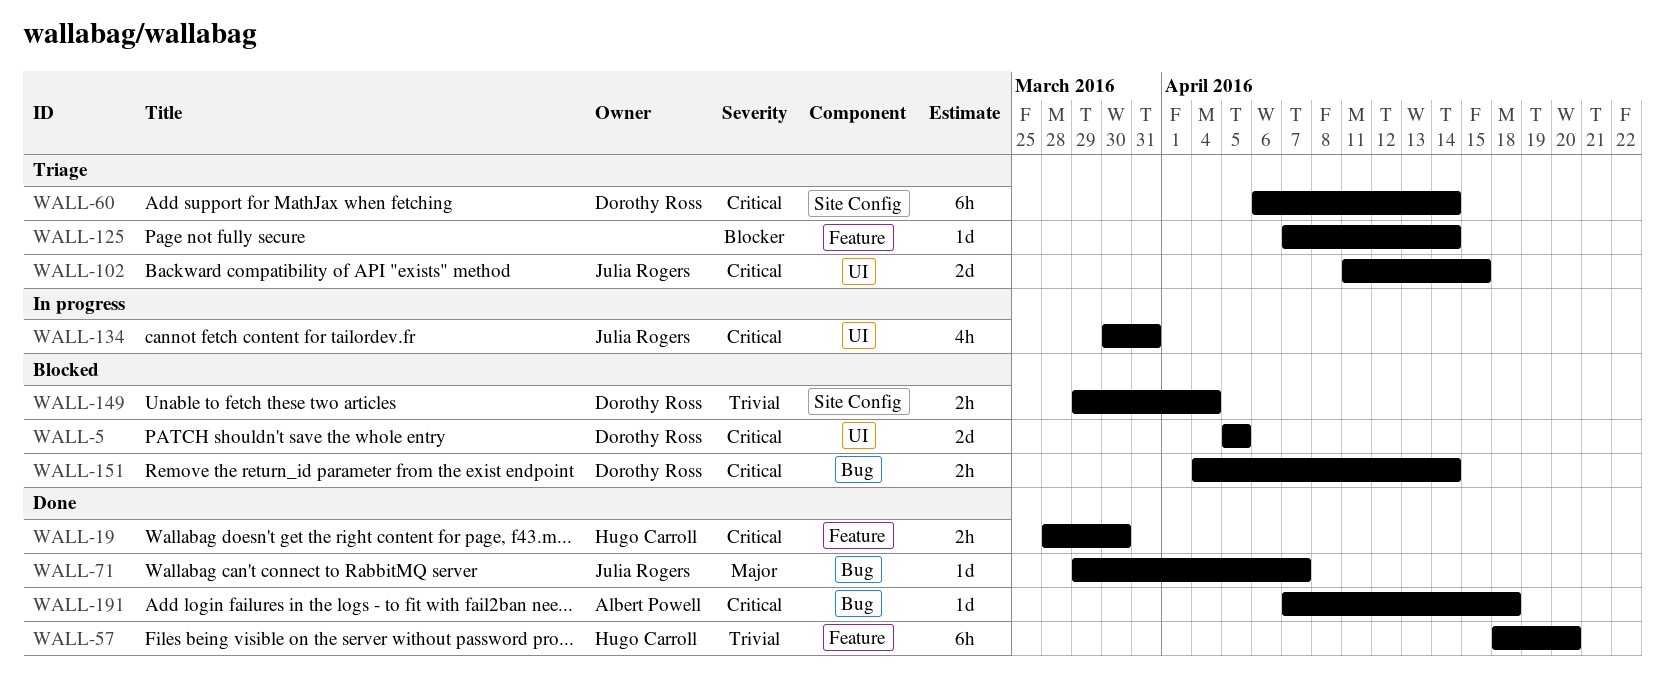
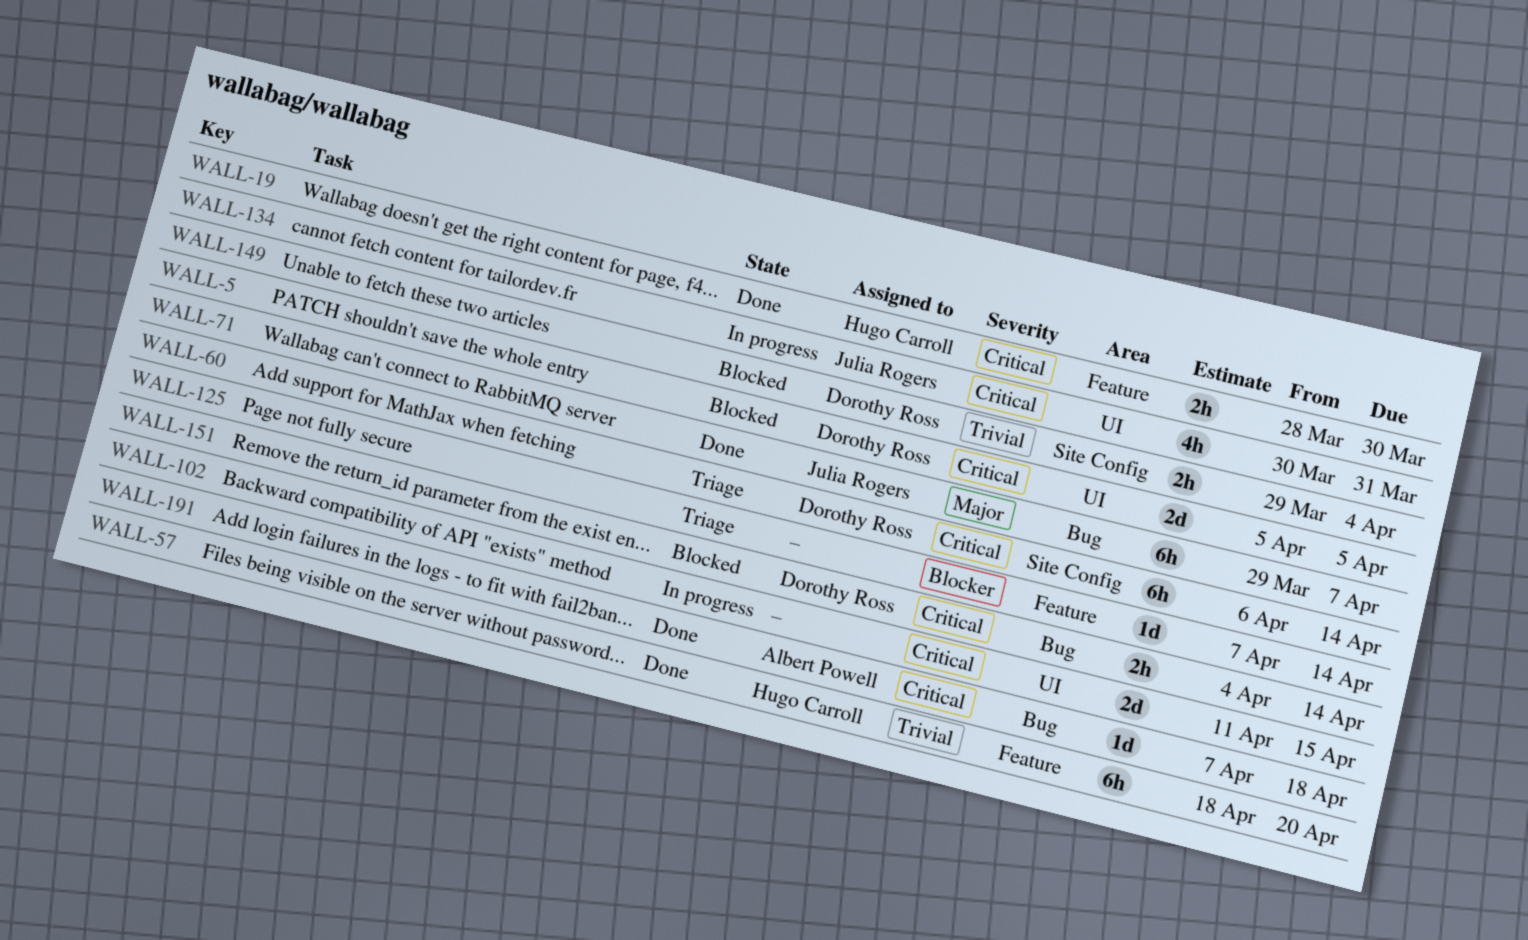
WALL-71, estimate: 1d -> 6h
WALL-102, status: Triage -> In progress
WALL-102, owner: Julia Rogers -> none

